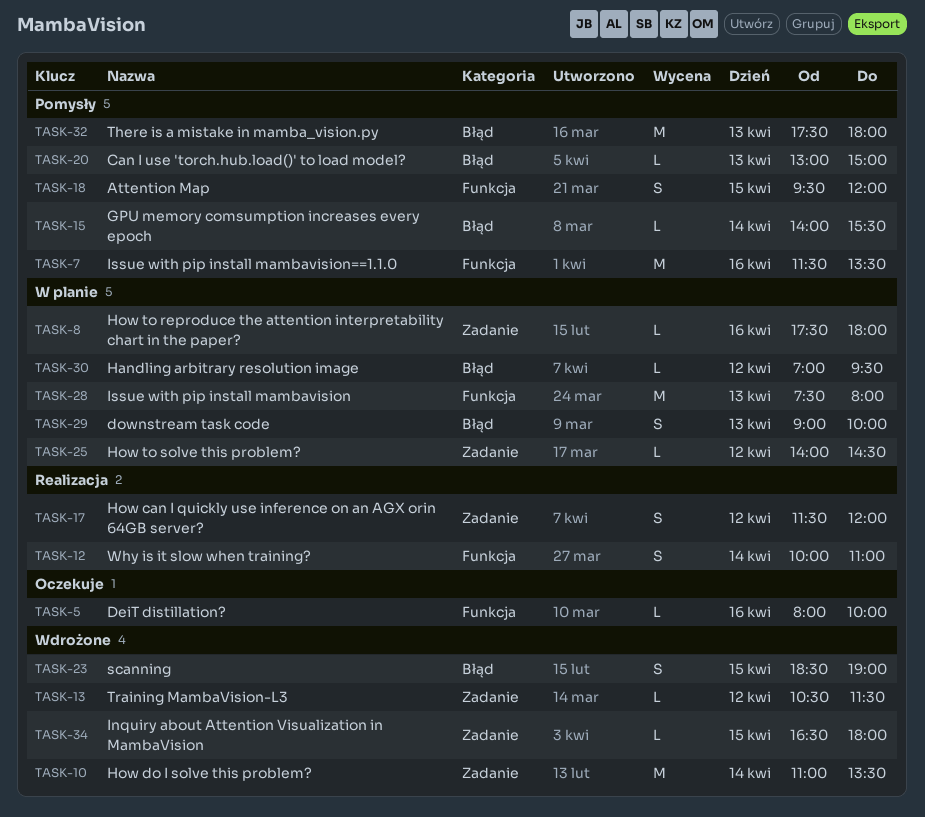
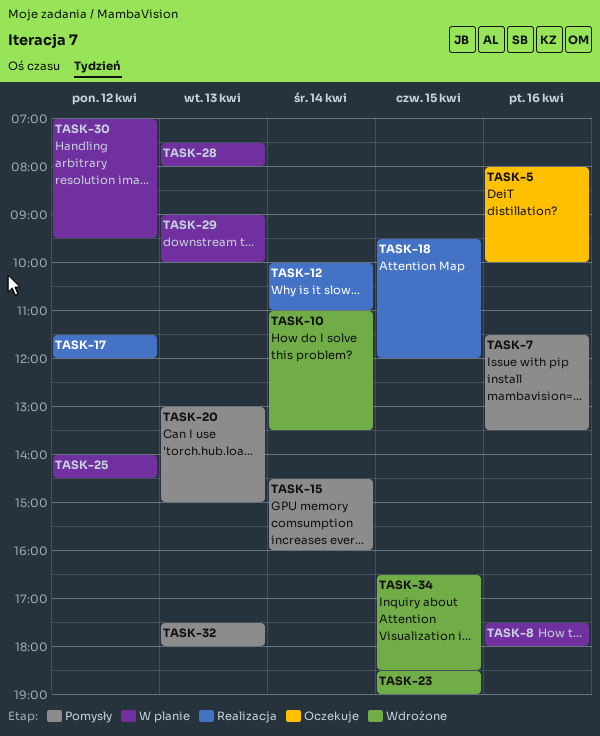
TASK-13: present -> none
TASK-15, begins: 14:00 -> 14:30
TASK-15, ends: 15:30 -> 16:00
TASK-18, status: Pomysły -> Realizacja
TASK-34, ends: 18:00 -> 18:30

